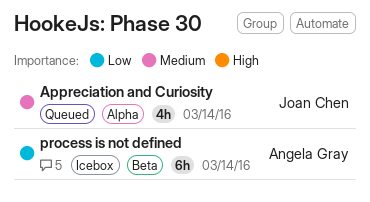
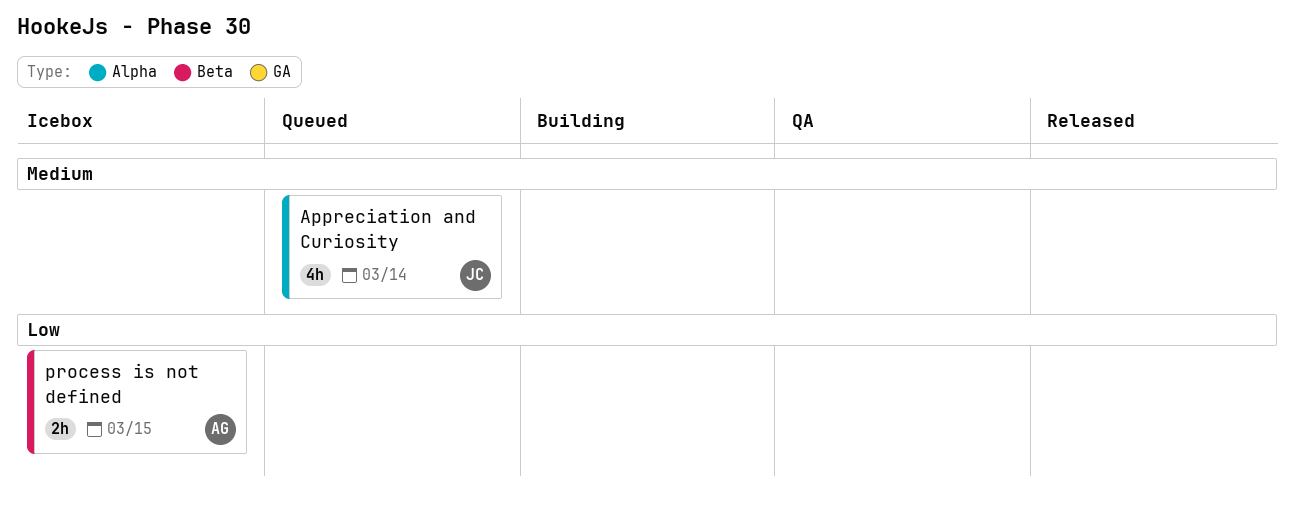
process is not defined, estimate: 6h -> 2h
process is not defined, due: Mar 14 -> Mar 15

